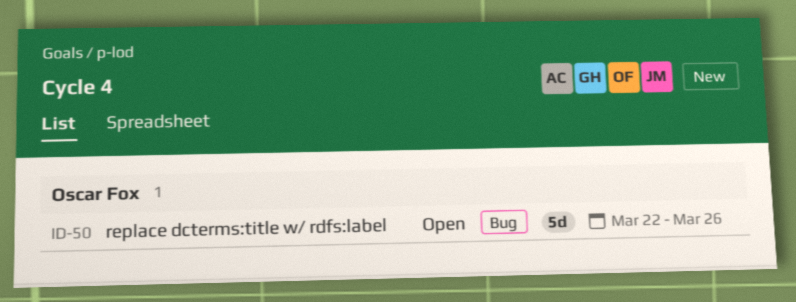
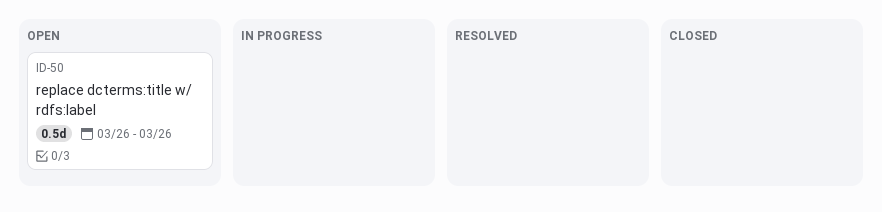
ID-50, estimate: 5d -> 0.5d
ID-50, start: Mar 22 -> Mar 26

